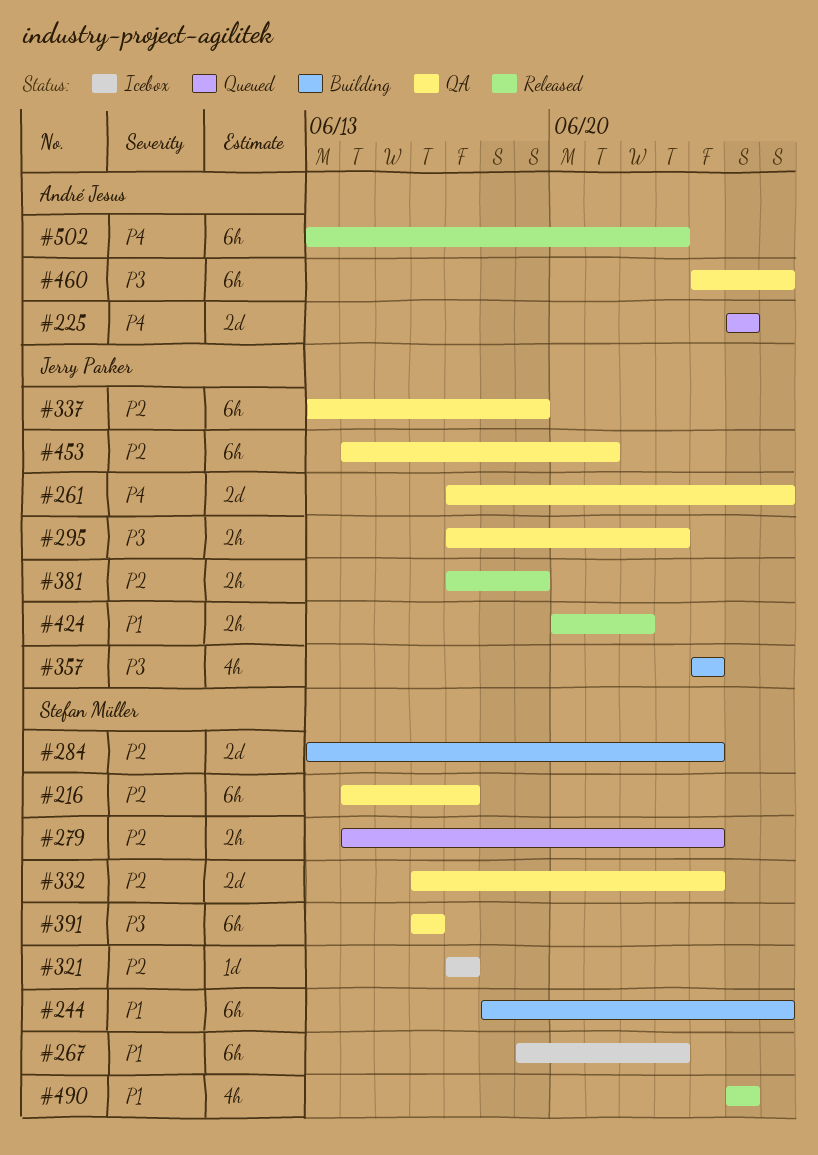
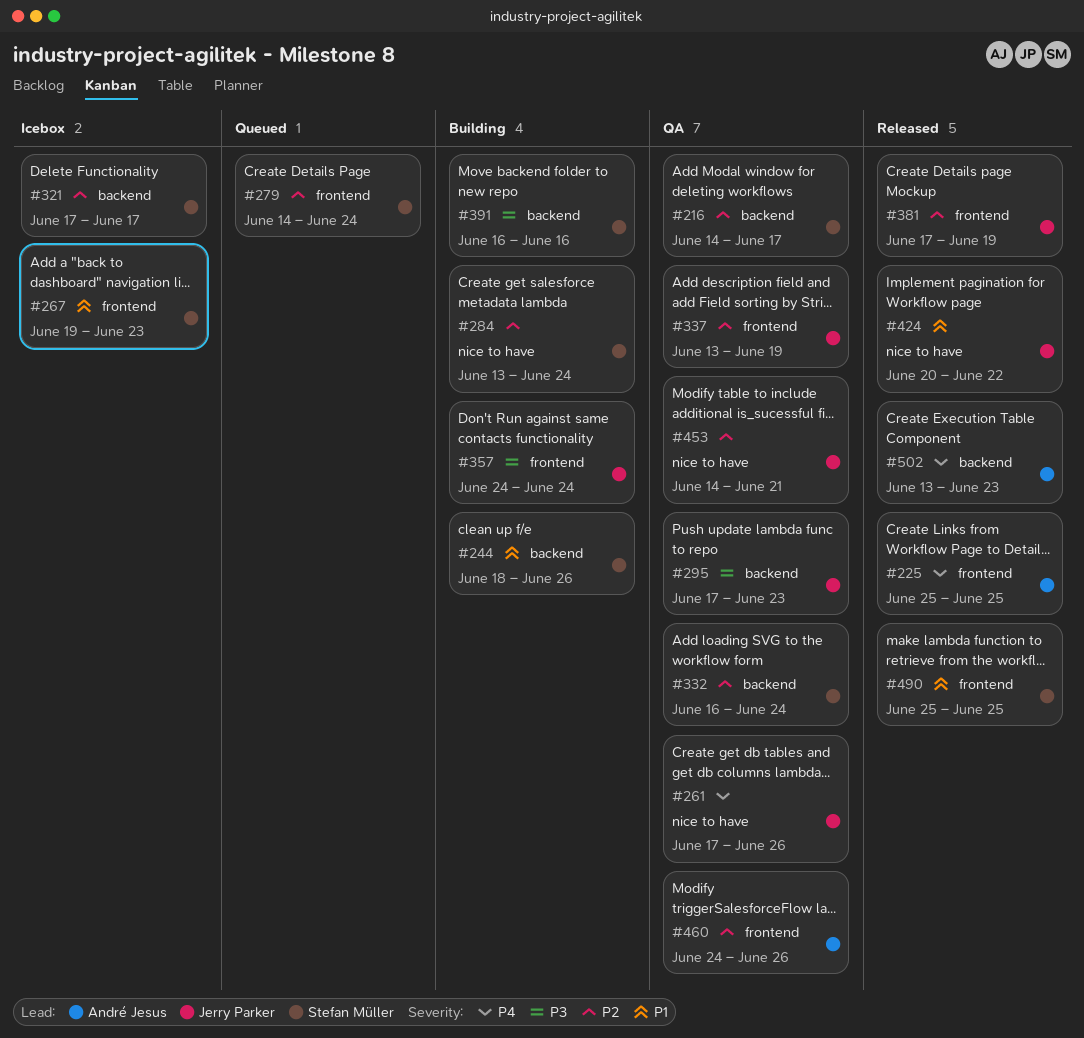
#225, status: Queued -> Released
#391, status: QA -> Building
#460, priority: P3 -> P2

